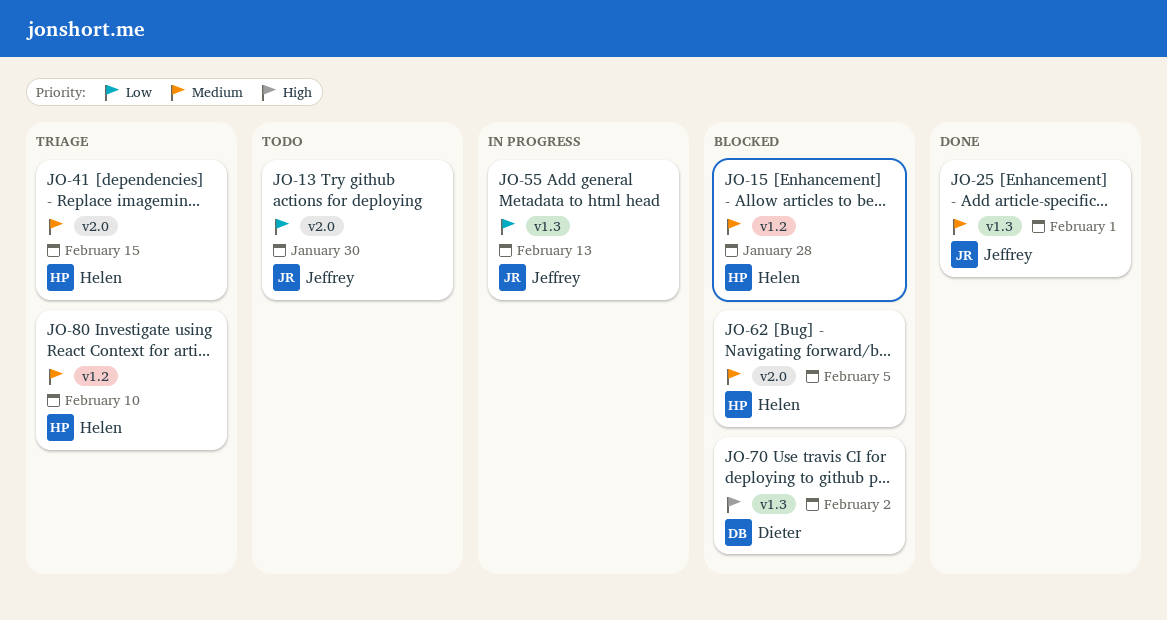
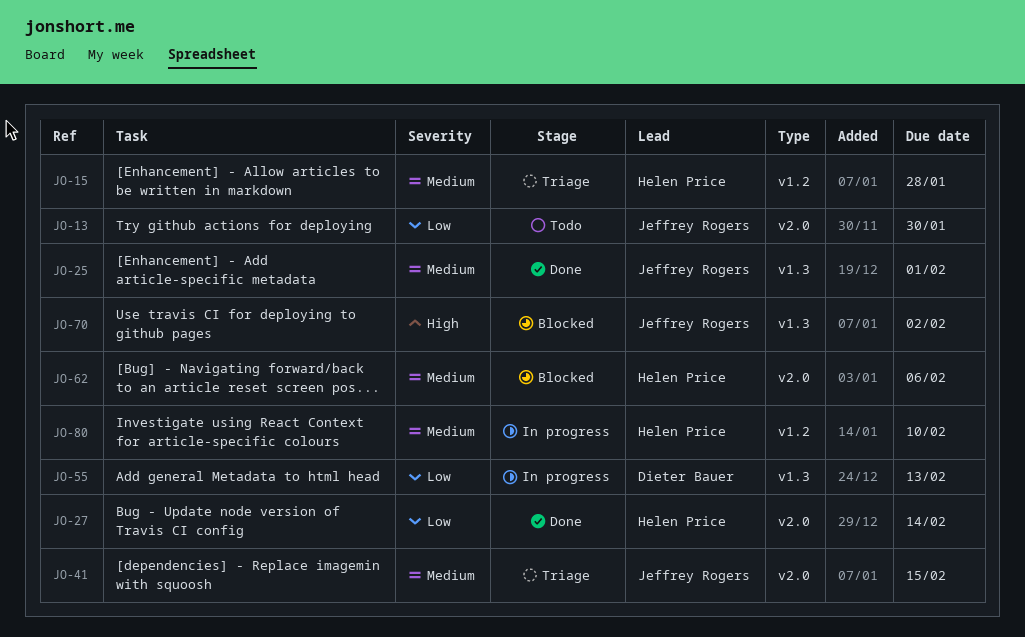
JO-15, status: Blocked -> Triage
JO-27: none -> present
JO-41, owner: Helen Price -> Jeffrey Rogers
JO-55, owner: Jeffrey Rogers -> Dieter Bauer
JO-62, due: Feb 5 -> Feb 6
JO-70, owner: Dieter Bauer -> Jeffrey Rogers
JO-80, status: Triage -> In progress

